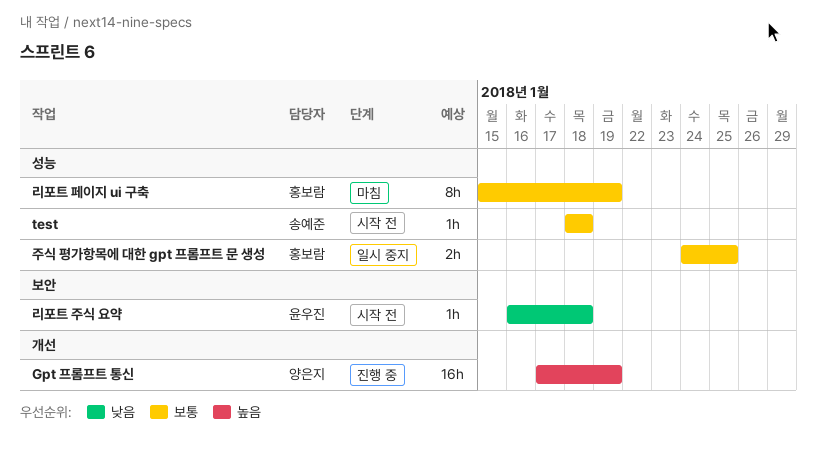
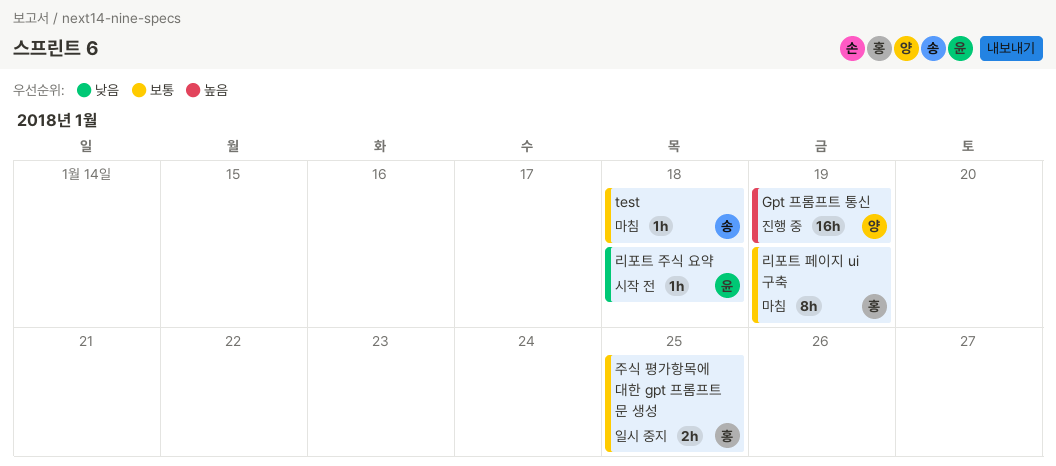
test, status: 시작 전 -> 마침

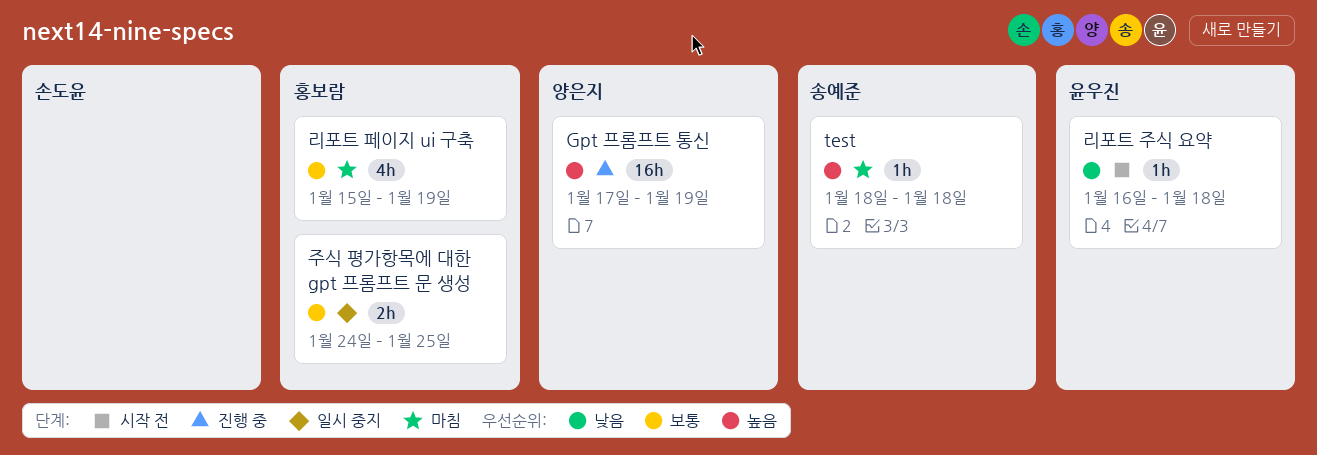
test, priority: 보통 -> 높음
리포트 페이지 ui 구축, estimate: 8h -> 4h

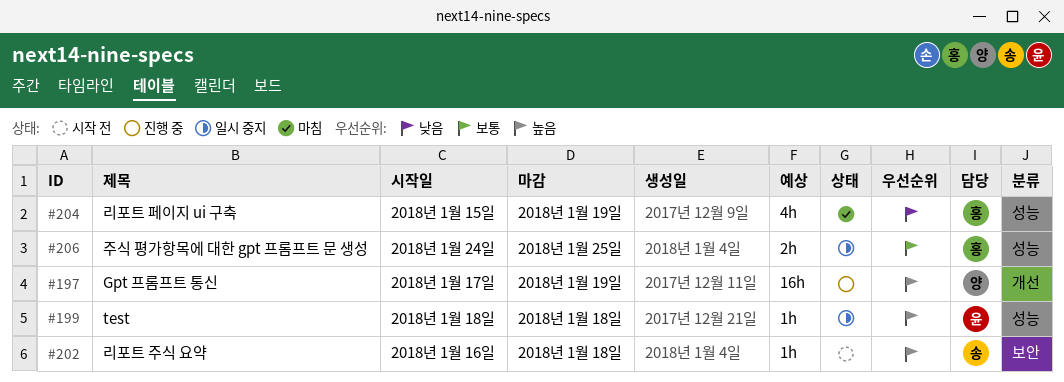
test, status: 마침 -> 일시 중지
test, owner: 송예준 -> 윤우진
리포트 주식 요약, owner: 윤우진 -> 송예준
리포트 주식 요약, priority: 낮음 -> 높음
리포트 페이지 ui 구축, priority: 보통 -> 낮음

